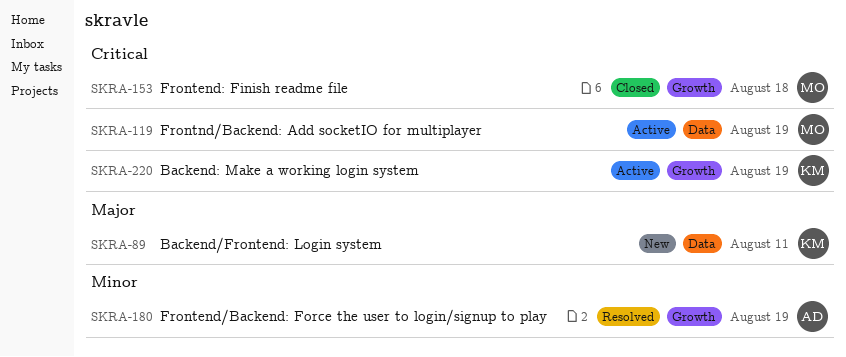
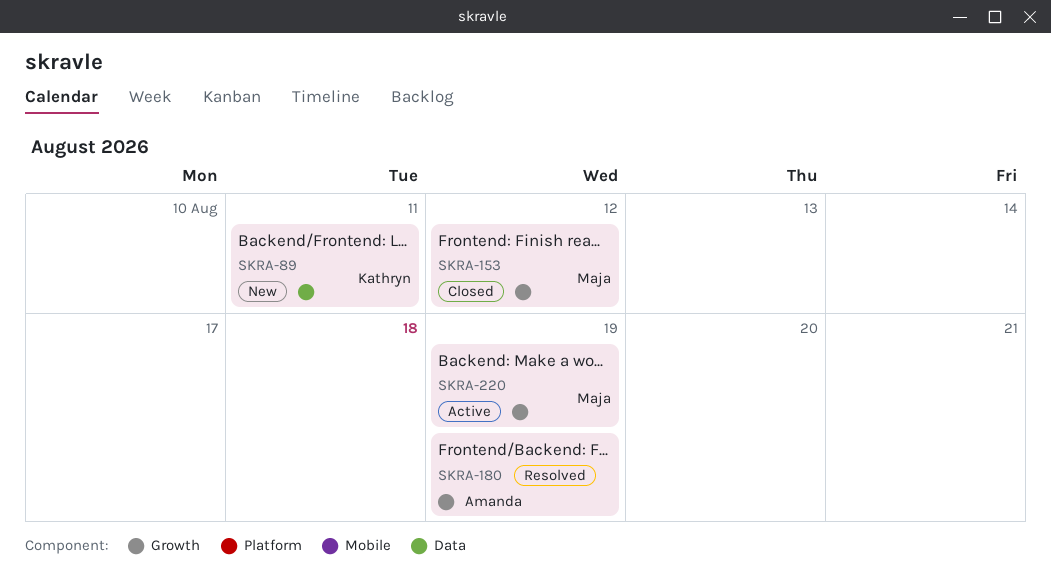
SKRA-119: present -> none
SKRA-153, due: Aug 18 -> Aug 12
SKRA-220, owner: Kathryn -> Maja

